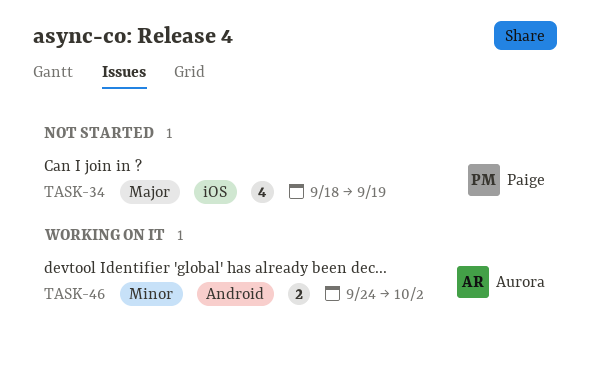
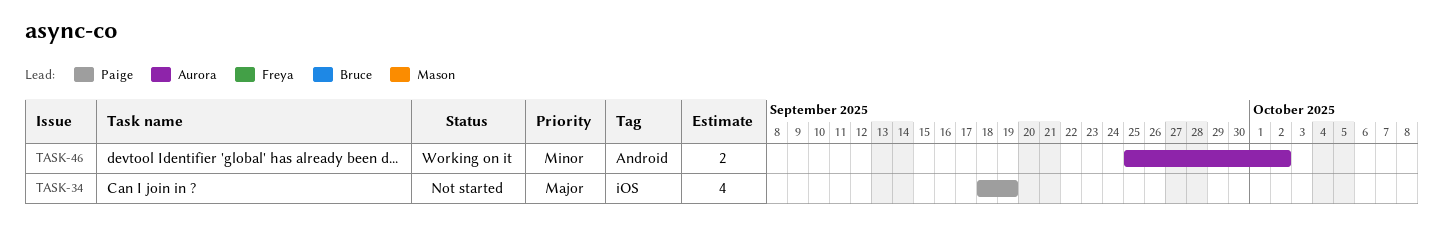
TASK-46, start: Sep 24 -> Sep 25

